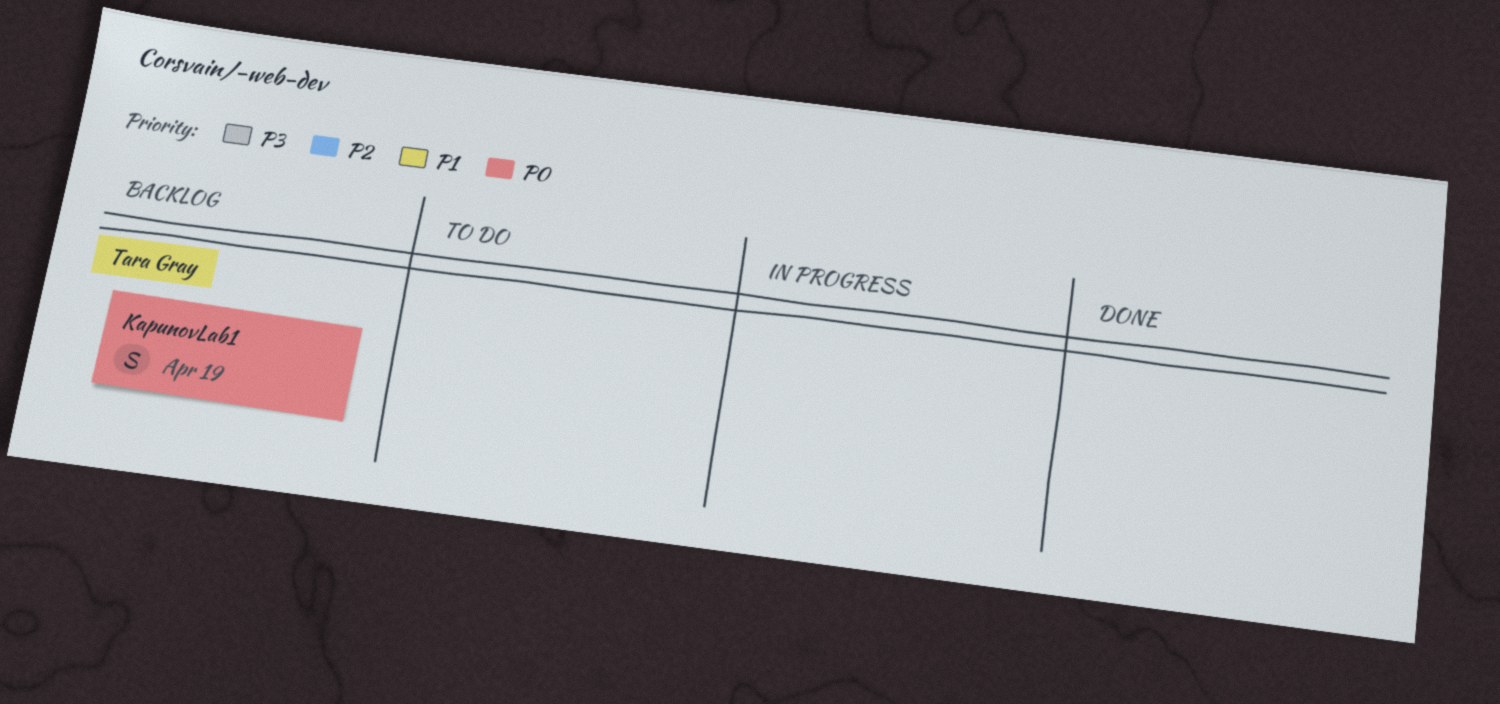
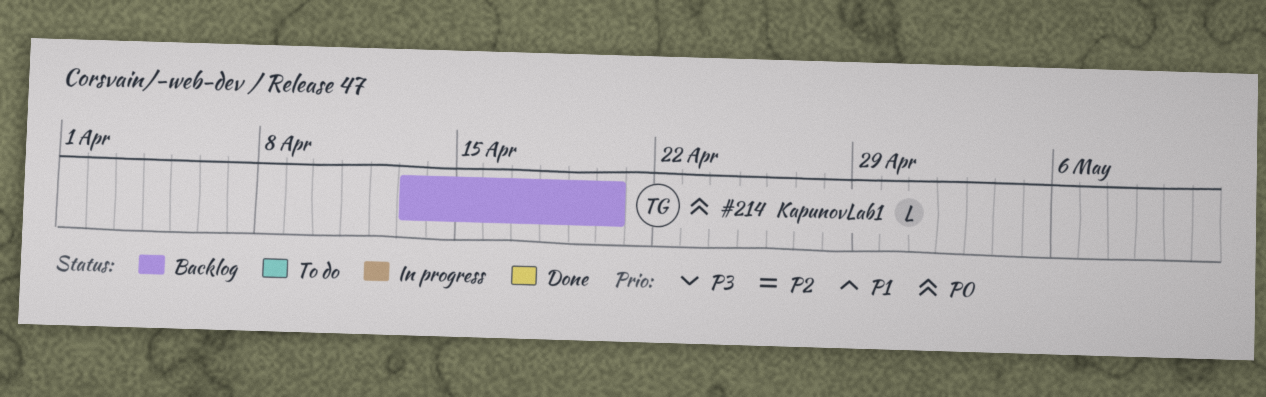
KapunovLab1, estimate: S -> L
KapunovLab1, due: Apr 19 -> Apr 20

